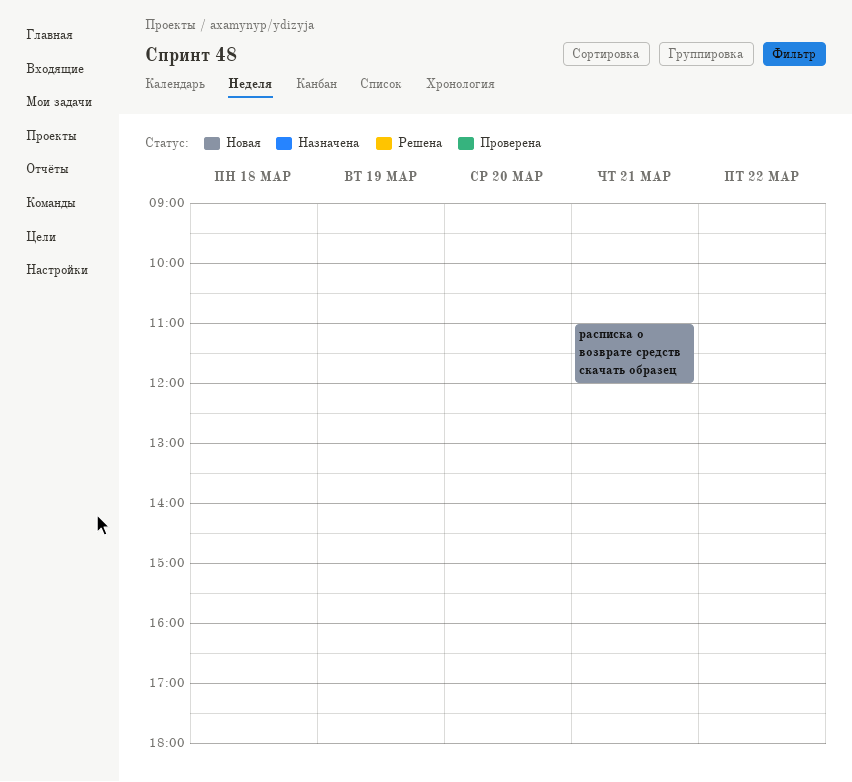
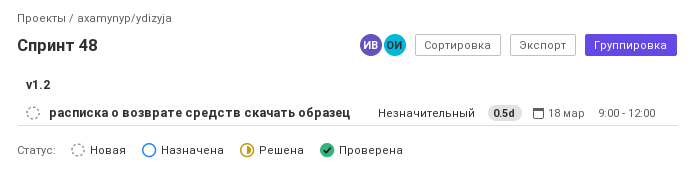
расписка о возврате средств скачать образец, day: Mar 21 -> Mar 18
расписка о возврате средств скачать образец, begins: 11:00 -> 09:00

